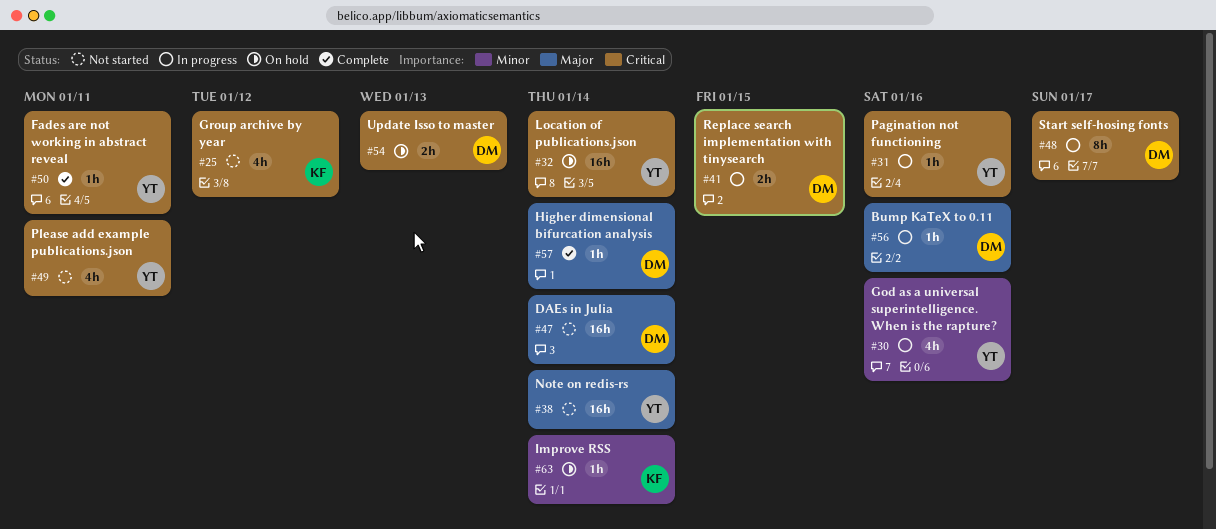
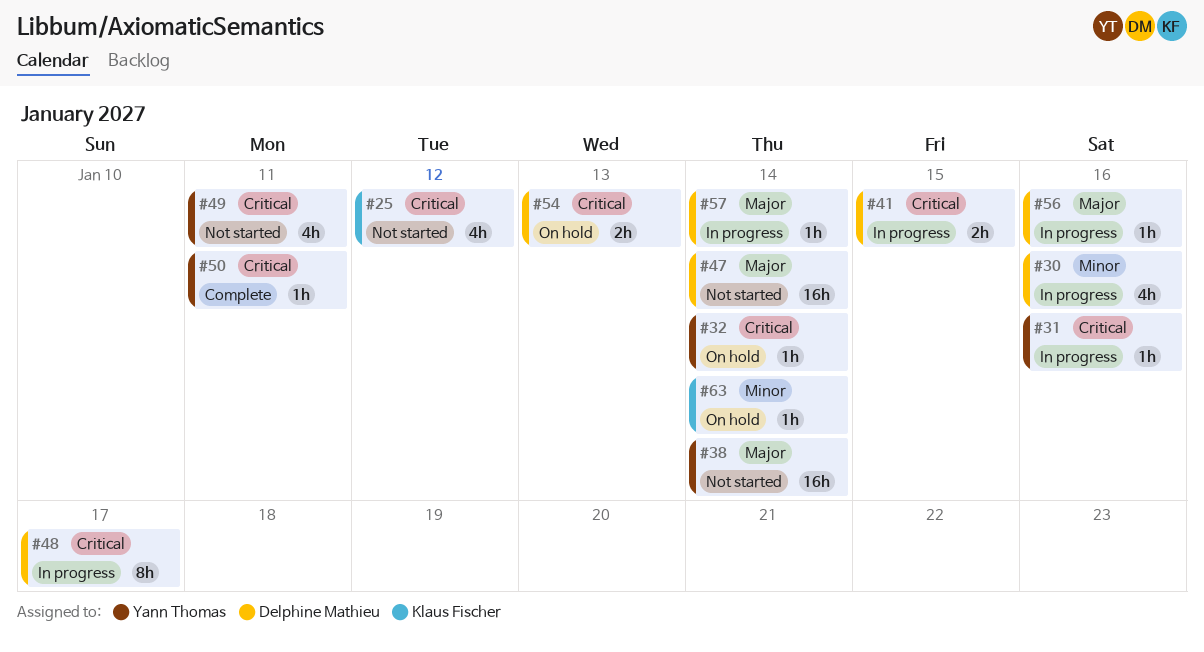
#30, owner: Yann Thomas -> Delphine Mathieu
#32, estimate: 16h -> 1h
#57, status: Complete -> In progress

